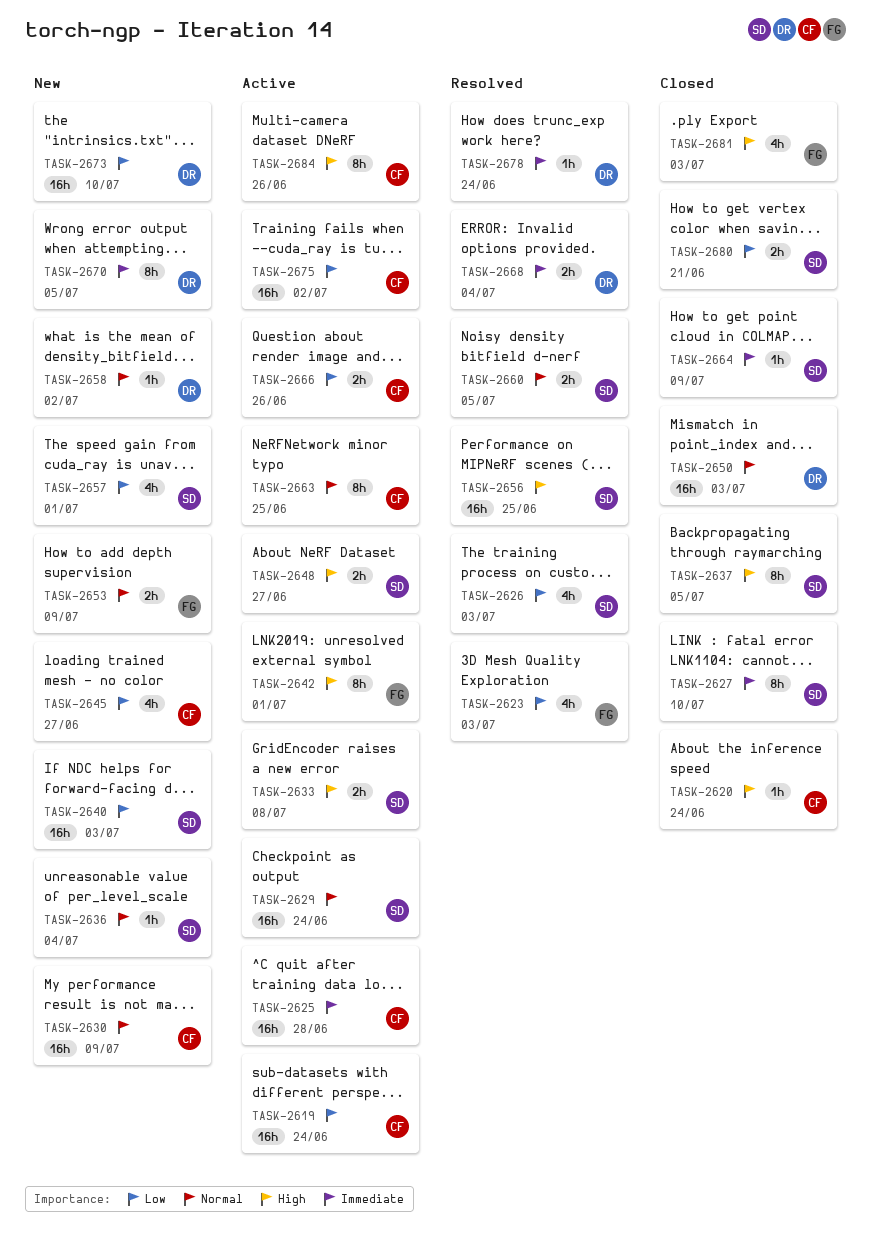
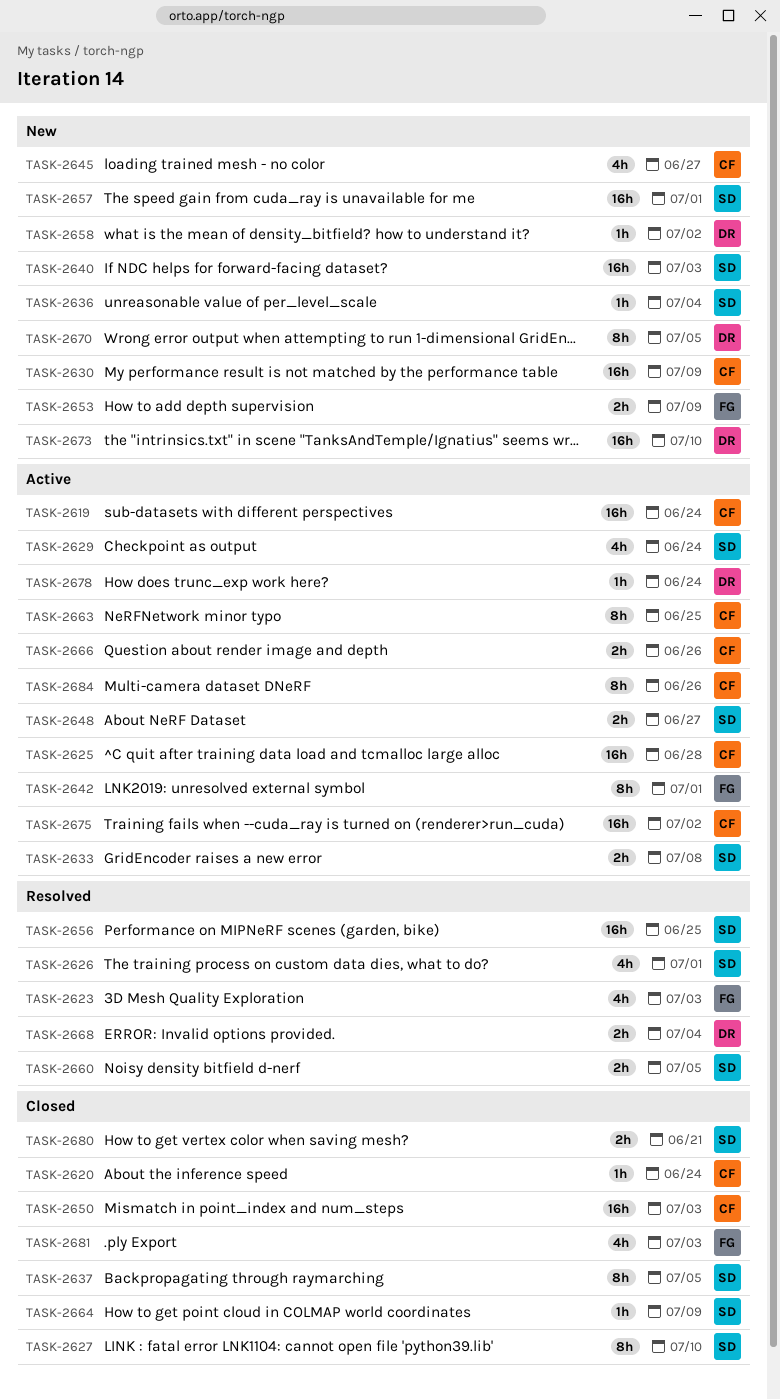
TASK-2626, due: Jul 3 -> Jul 1
TASK-2629, estimate: 16h -> 4h
TASK-2650, owner: DR -> CF
TASK-2657, estimate: 4h -> 16h
TASK-2678, status: Resolved -> Active

